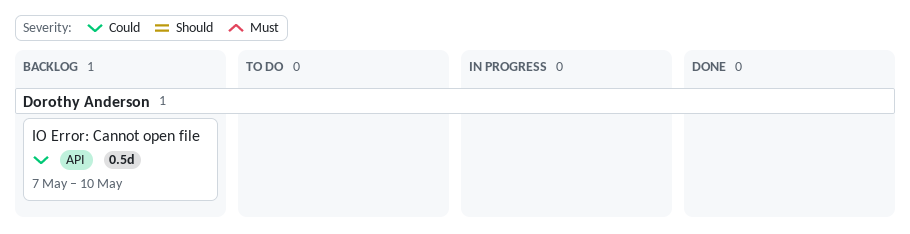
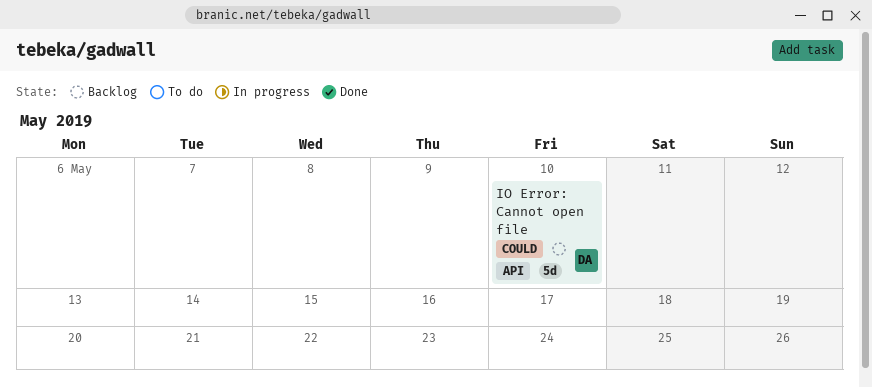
IO Error: Cannot open file, estimate: 0.5d -> 5d

